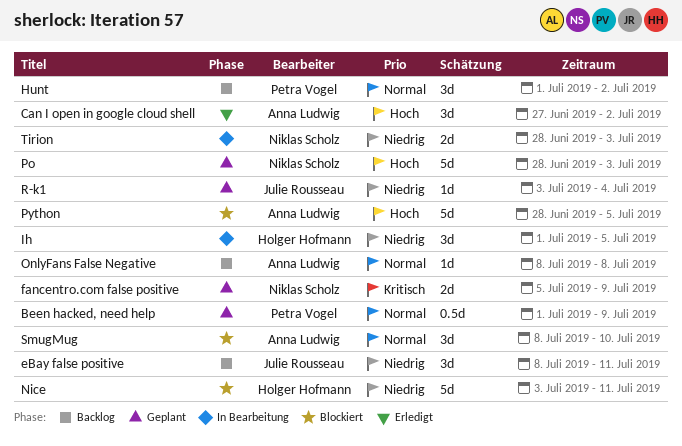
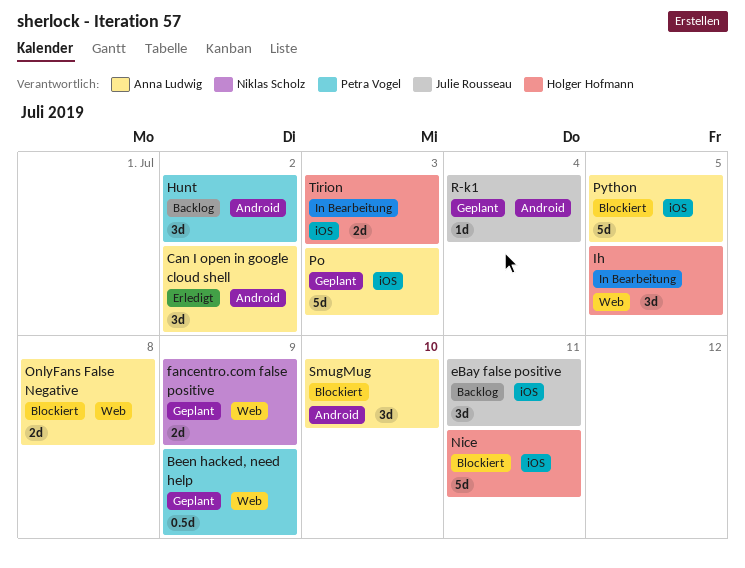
OnlyFans False Negative, status: Backlog -> Blockiert
OnlyFans False Negative, estimate: 1d -> 2d
Po, owner: Niklas Scholz -> Anna Ludwig
Tirion, owner: Niklas Scholz -> Holger Hofmann

